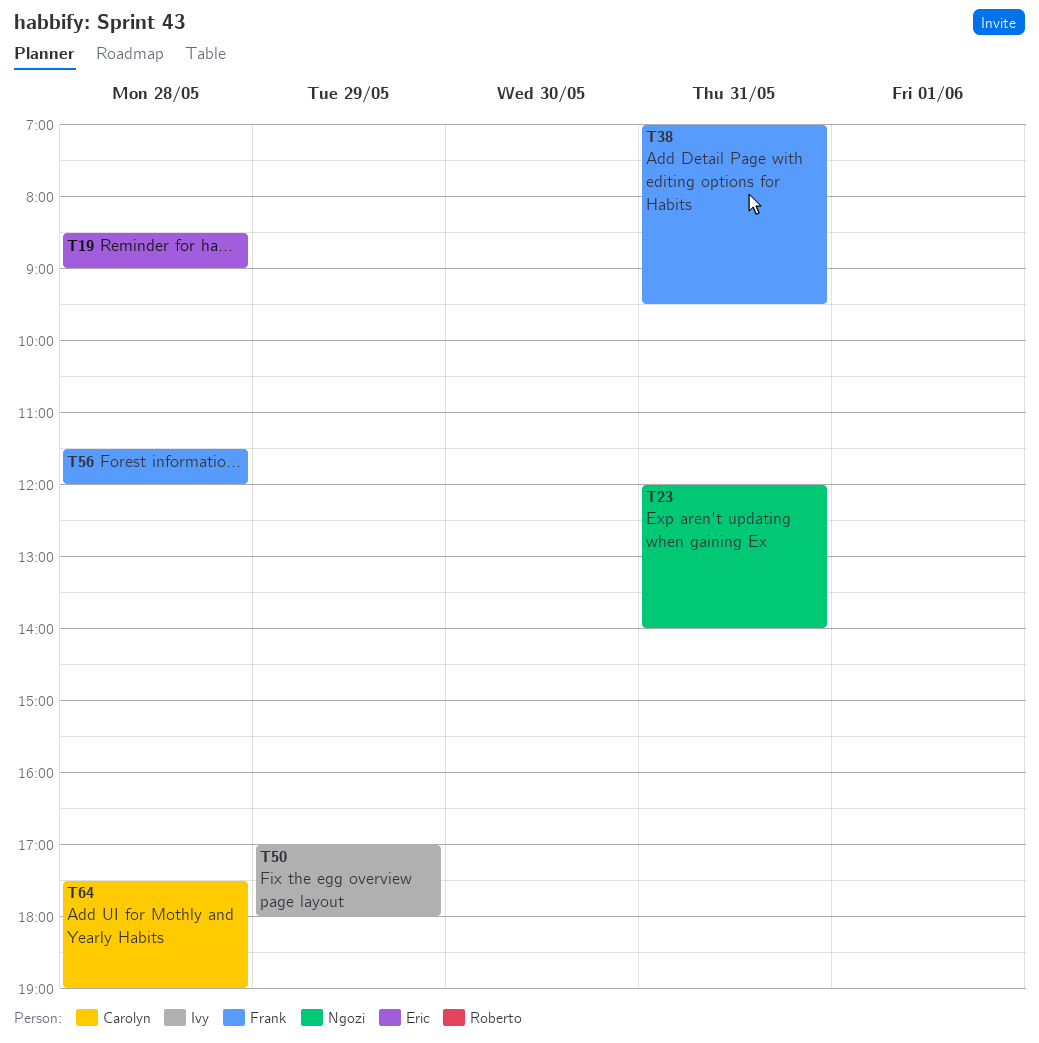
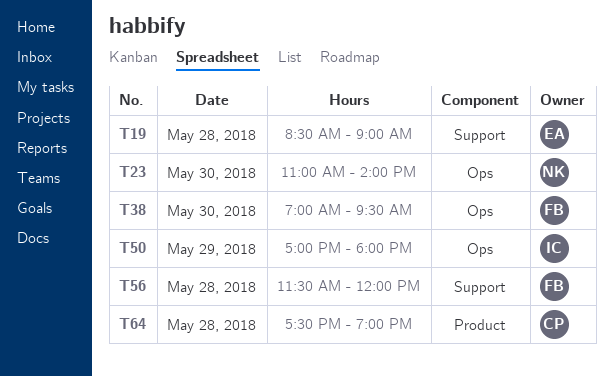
T23, day: May 31 -> May 30
T23, begins: 12:00 -> 11:00
T38, day: May 31 -> May 30

